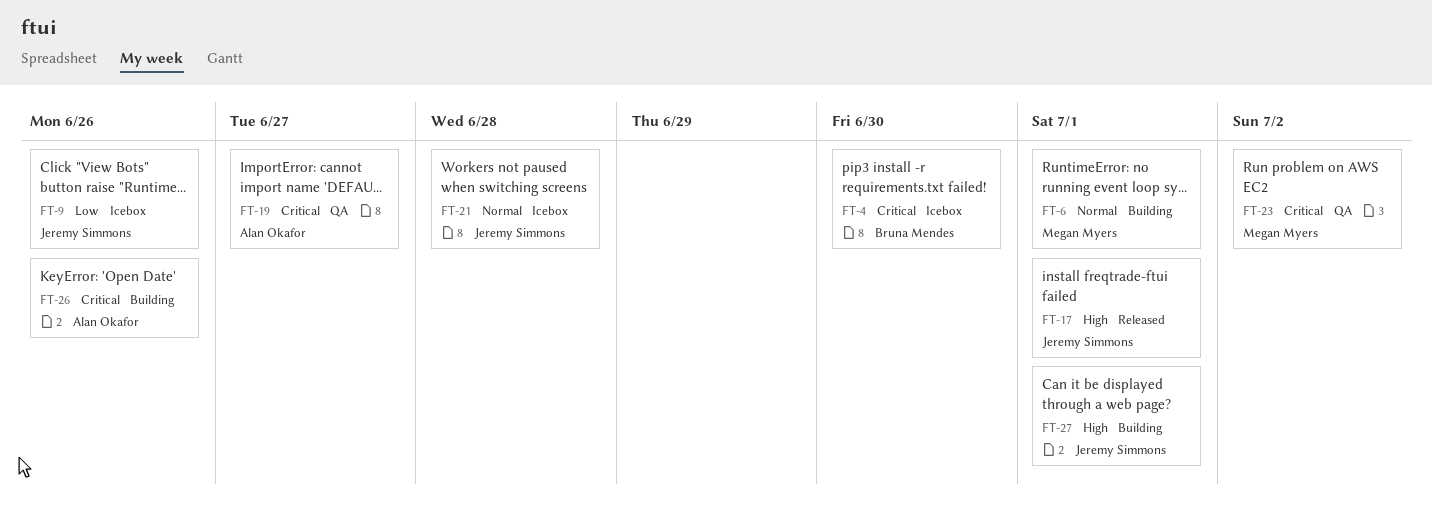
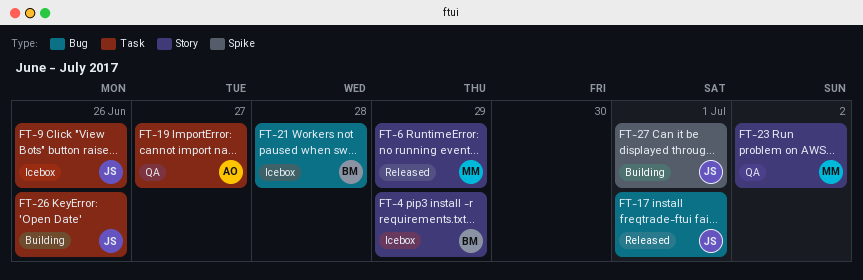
FT-4, due: Jun 30 -> Jun 29
FT-6, status: Building -> Released
FT-6, due: Jul 1 -> Jun 29
FT-21, owner: Jeremy Simmons -> Bruna Mendes
FT-26, owner: Alan Okafor -> Jeremy Simmons

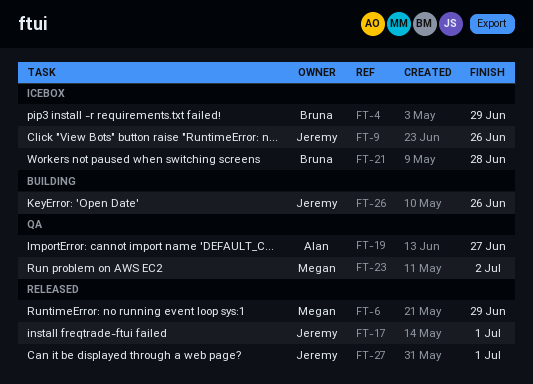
FT-27, status: Building -> Released

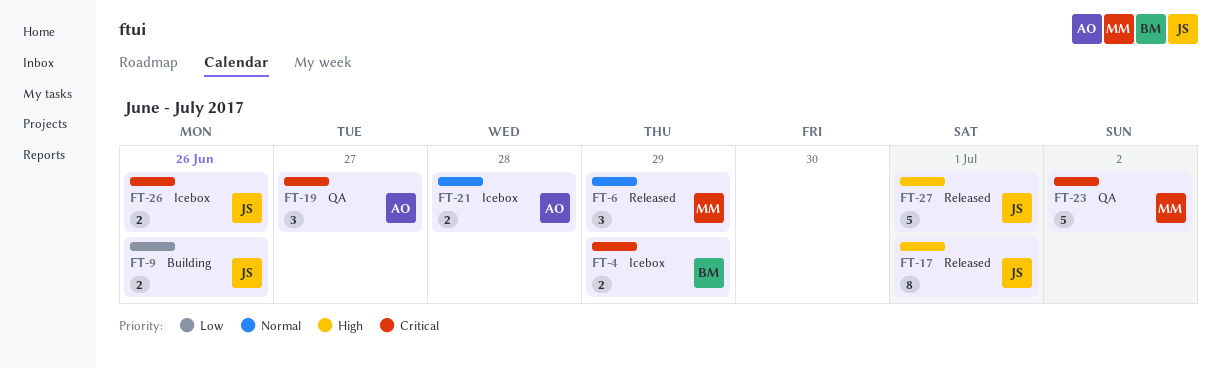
FT-9, status: Icebox -> Building
FT-21, owner: Bruna -> Alan
FT-26, status: Building -> Icebox

